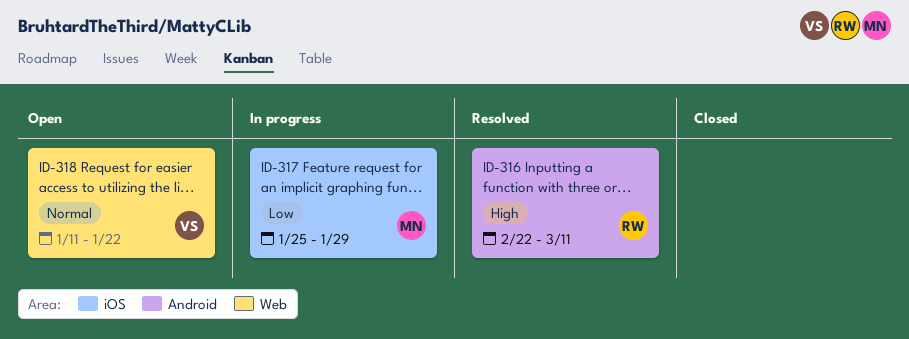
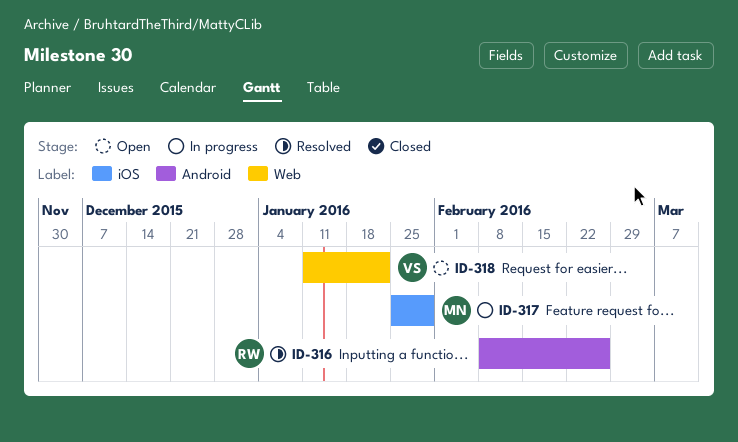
ID-316, start: Feb 22 -> Feb 8
ID-316, due: Mar 11 -> Feb 26

